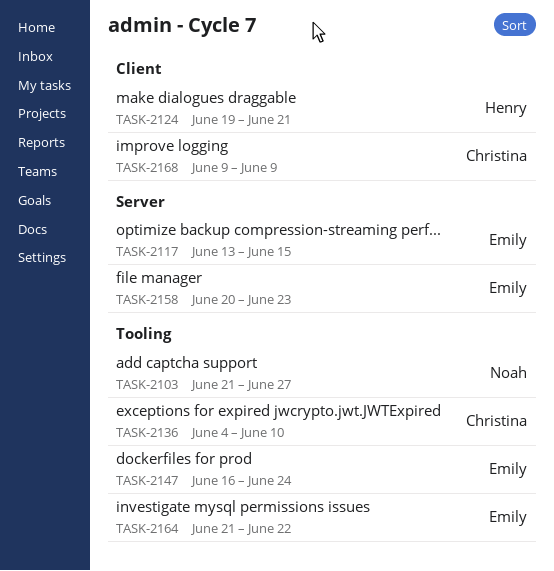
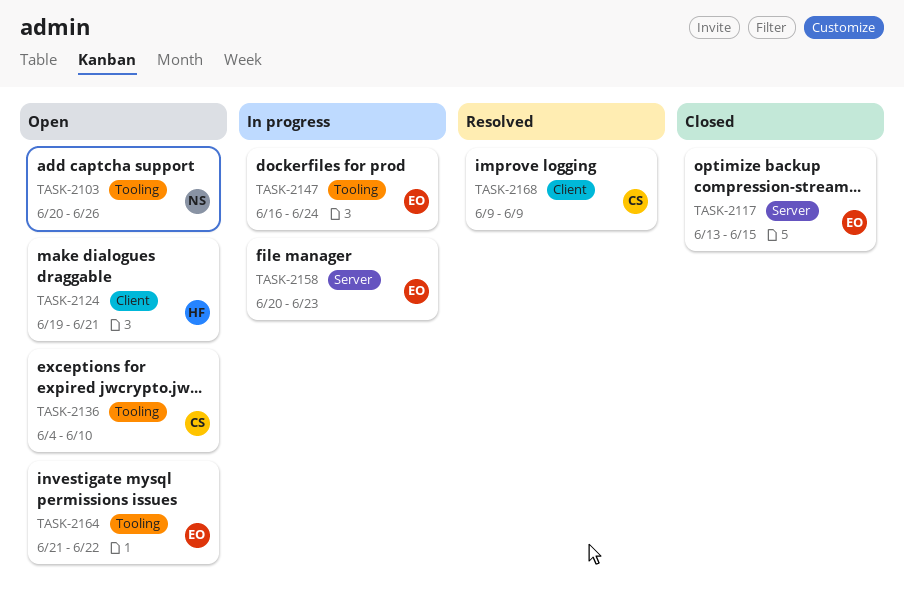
TASK-2103, start: Jun 21 -> Jun 20
TASK-2103, due: Jun 27 -> Jun 26

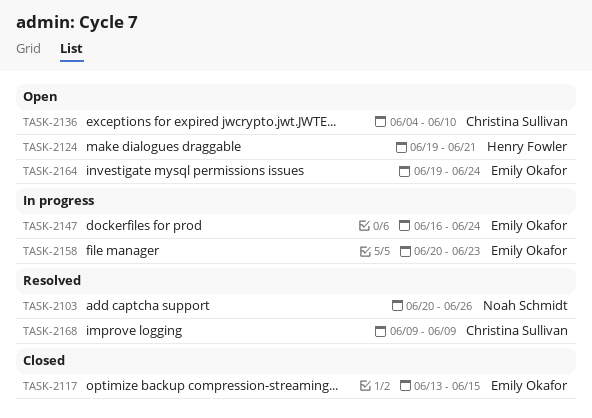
TASK-2103, status: Open -> Resolved
TASK-2164, start: Jun 21 -> Jun 19
TASK-2164, due: Jun 22 -> Jun 24

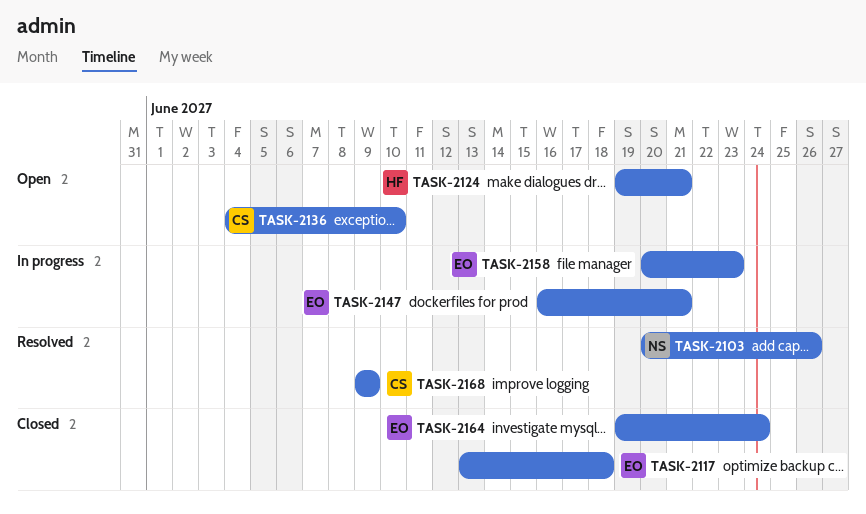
TASK-2117, due: Jun 15 -> Jun 18
TASK-2147, due: Jun 24 -> Jun 21
TASK-2164, status: Open -> Closed

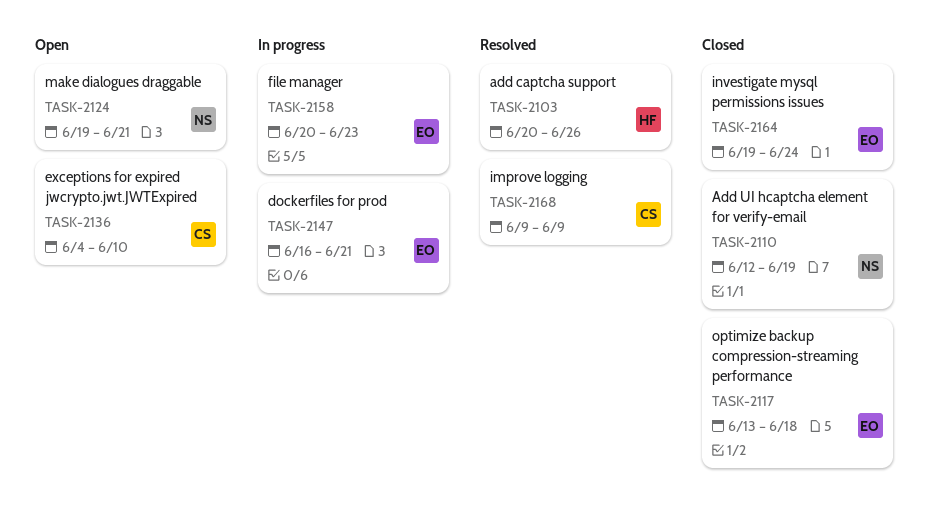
TASK-2103, owner: NS -> HF
TASK-2110: none -> present
TASK-2124, owner: HF -> NS

